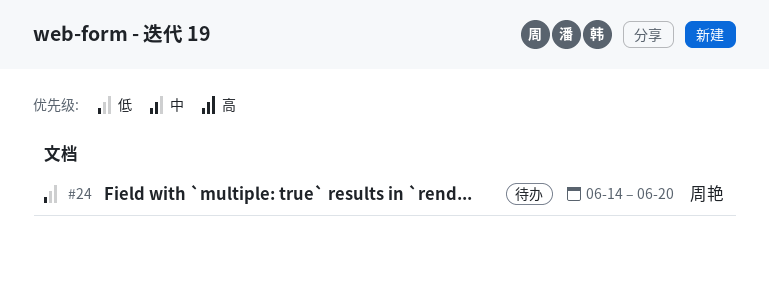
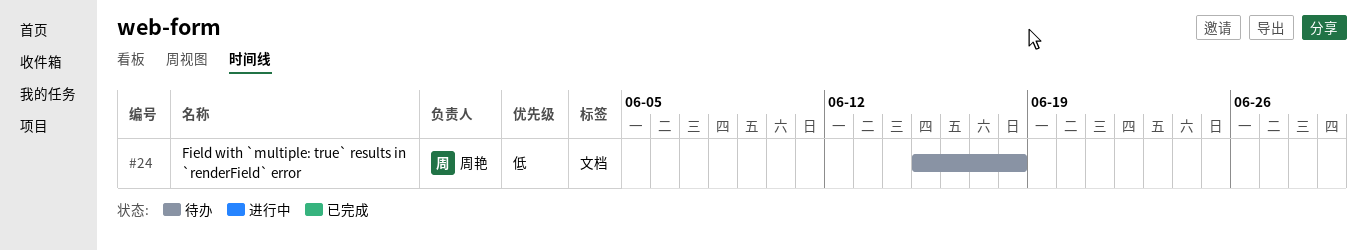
#24, start: Jun 14 -> Jun 15
#24, due: Jun 20 -> Jun 18

